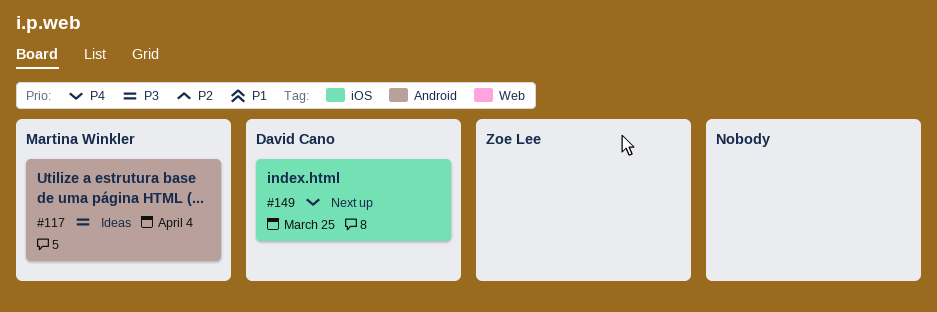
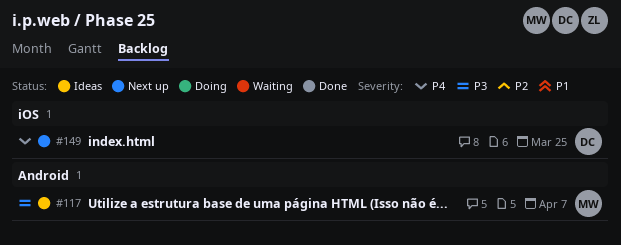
#117, due: Apr 4 -> Apr 7

